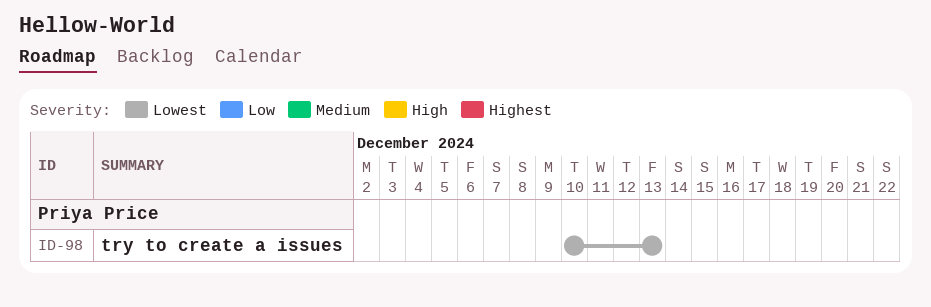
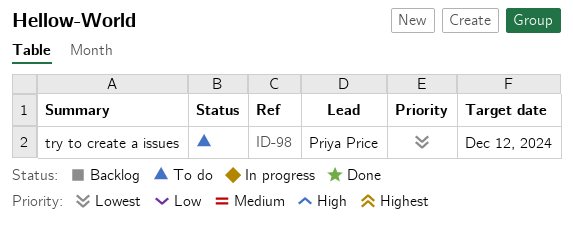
ID-98, due: Dec 13 -> Dec 12

